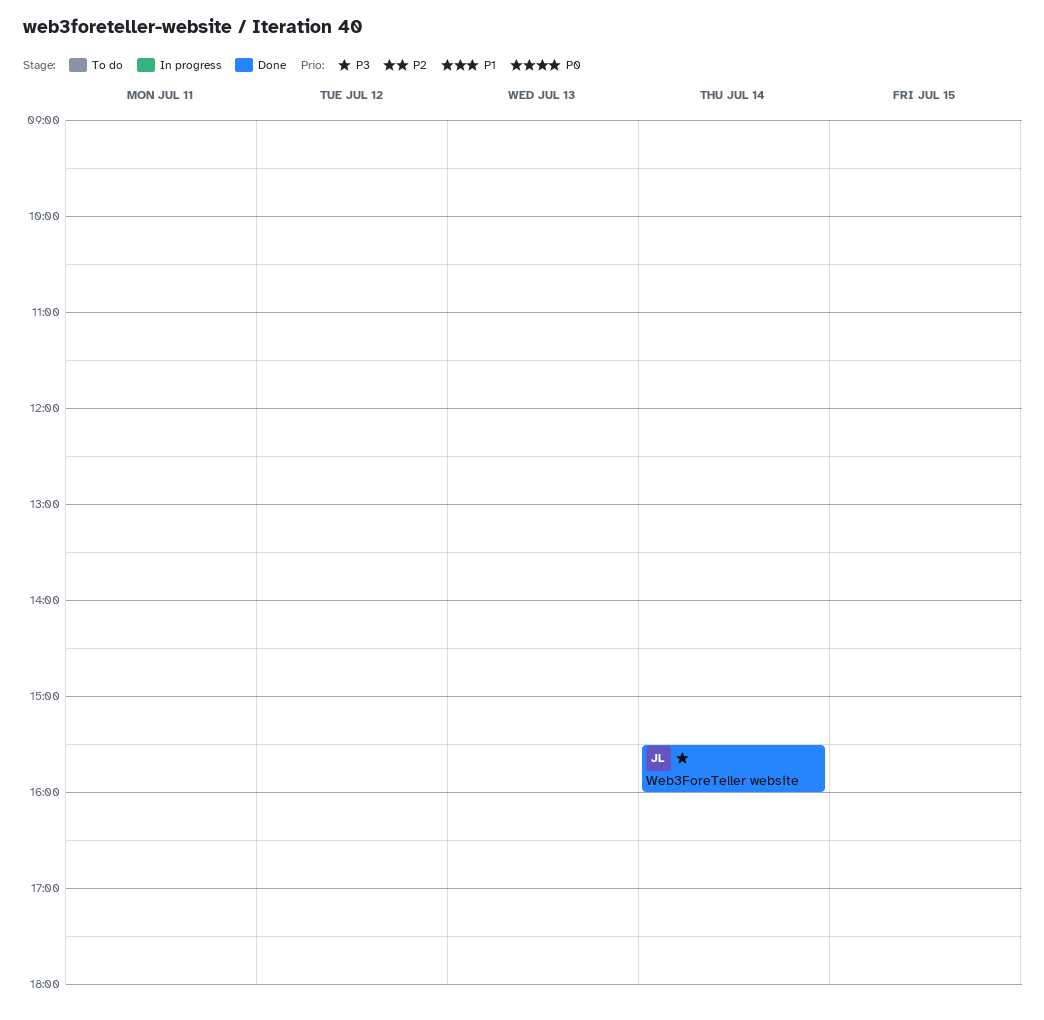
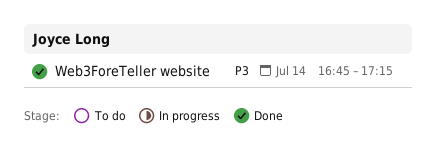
Web3ForeTeller website, begins: 15:30 -> 16:45
Web3ForeTeller website, ends: 16:00 -> 17:15

